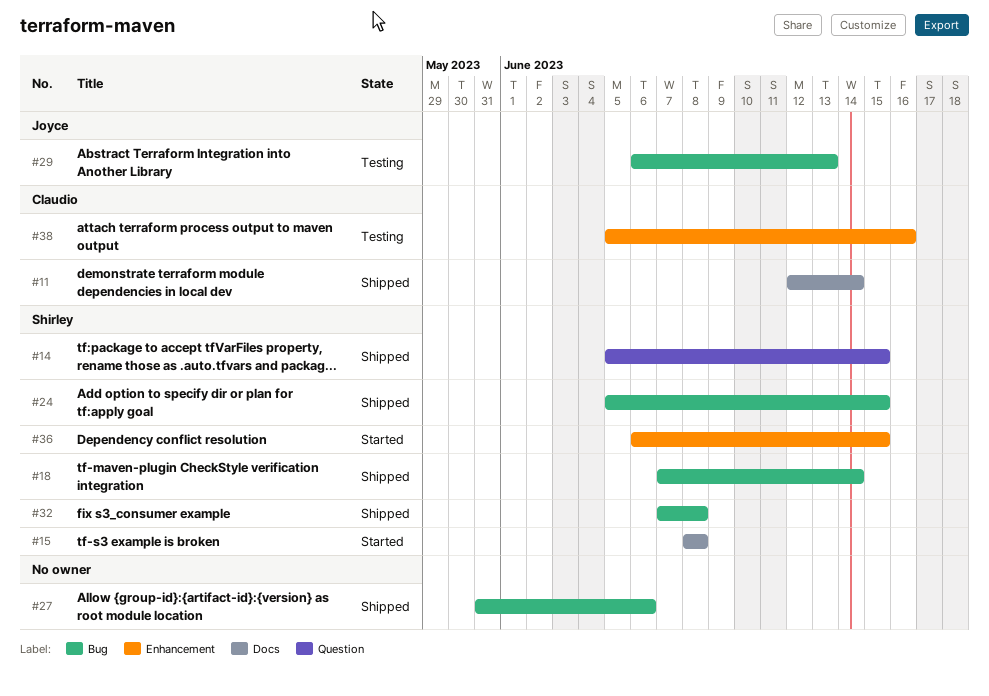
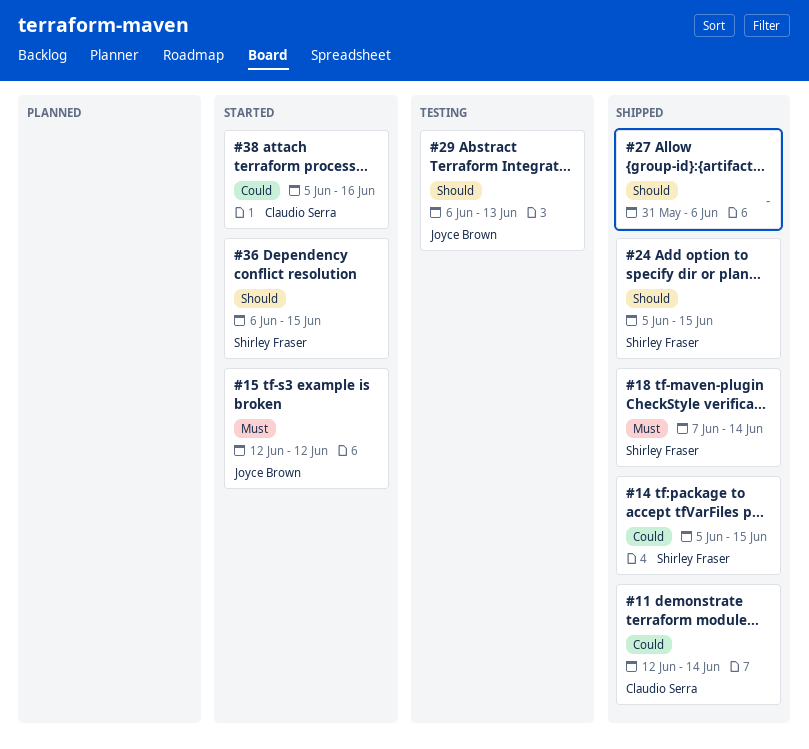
#15, owner: Shirley Fraser -> Joyce Brown
#15, start: Jun 8 -> Jun 12
#15, due: Jun 8 -> Jun 12
#32: present -> none
#38, status: Testing -> Started

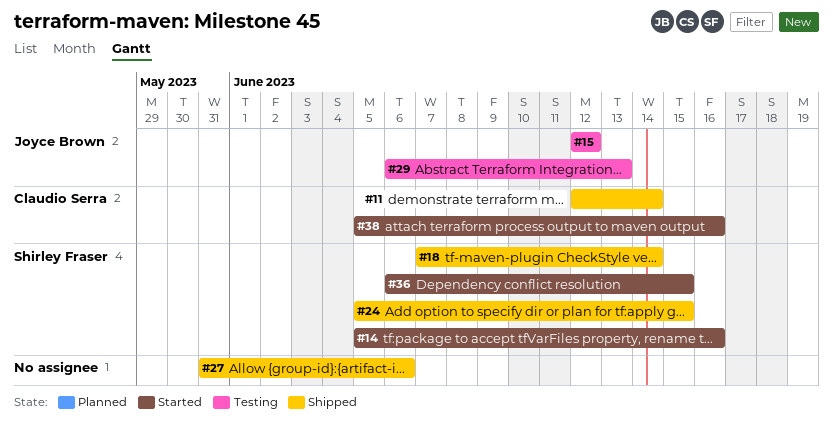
#14, status: Shipped -> Started
#14, due: Jun 15 -> Jun 16
#15, status: Started -> Testing

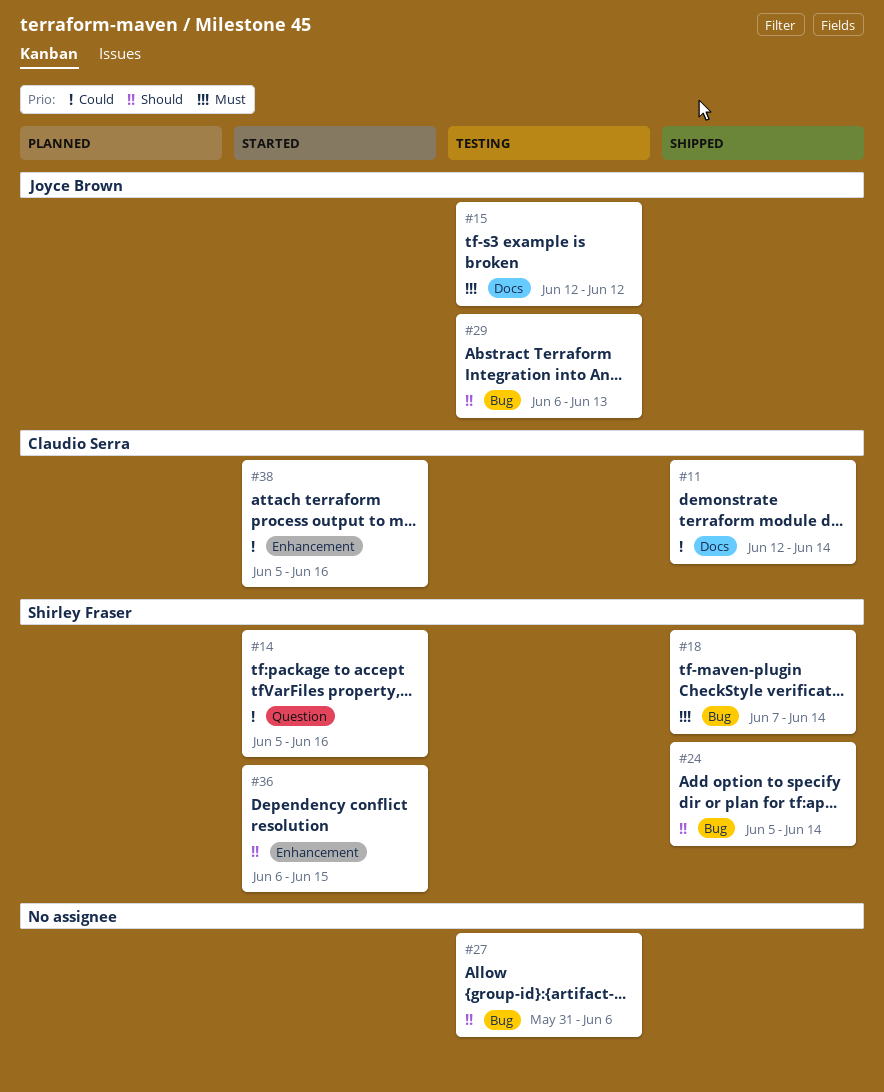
#24, due: Jun 15 -> Jun 14
#27, status: Shipped -> Testing

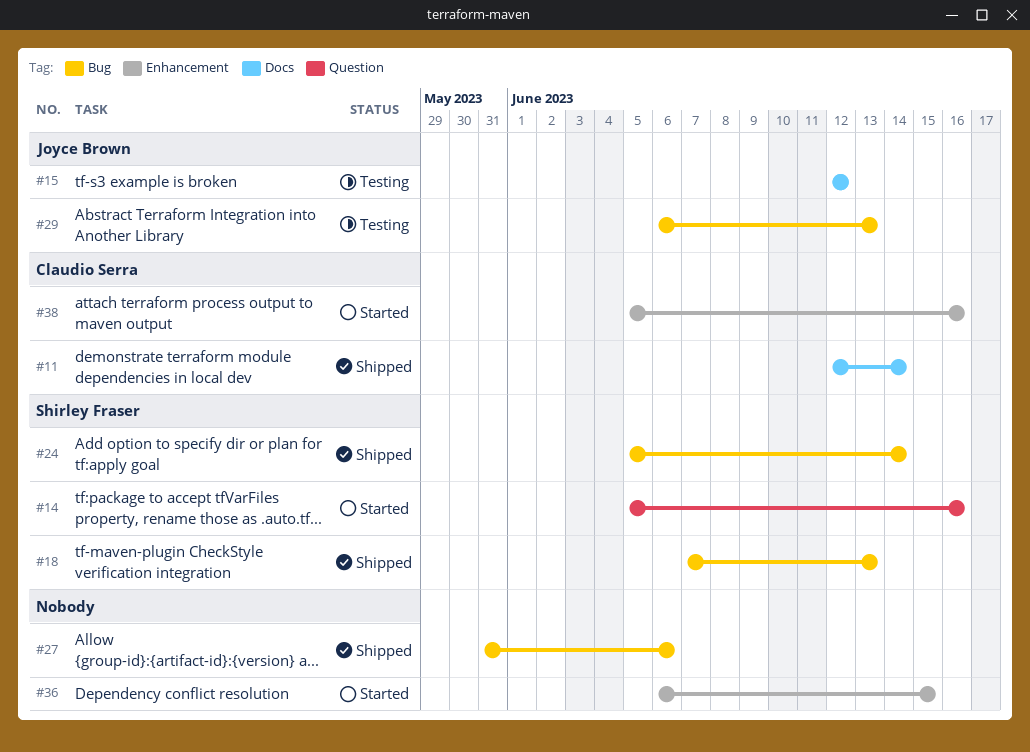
#18, due: Jun 14 -> Jun 13
#27, status: Testing -> Shipped
#36, owner: Shirley Fraser -> none

